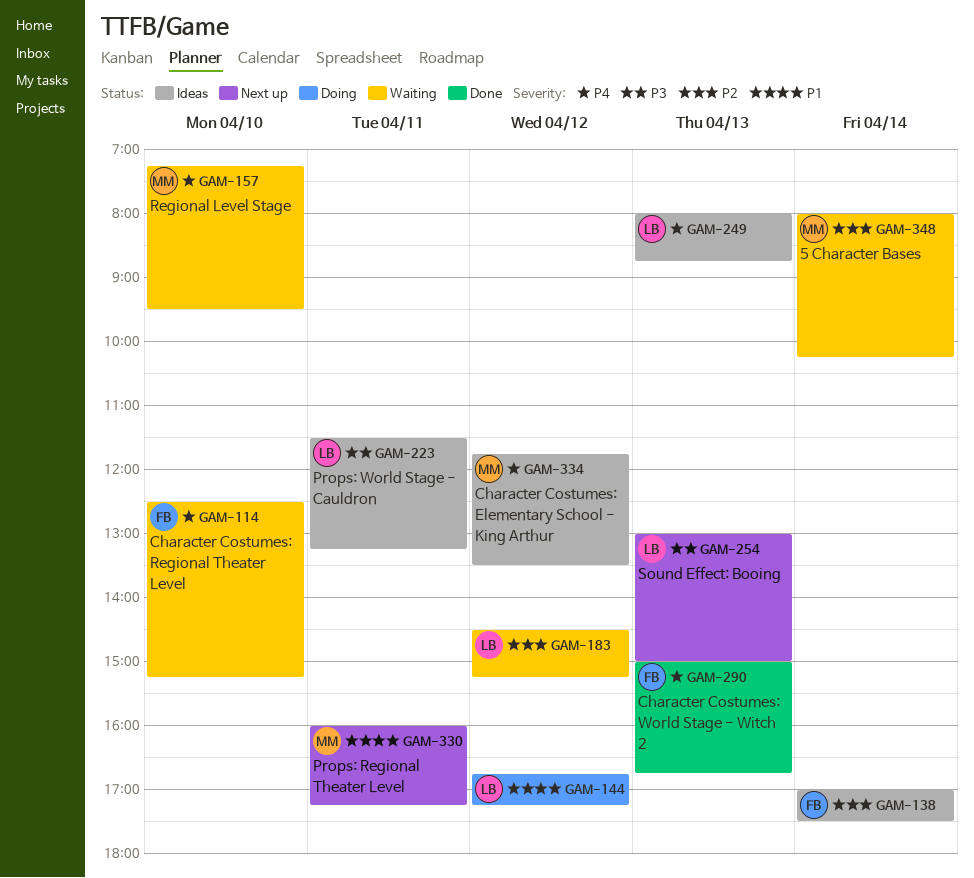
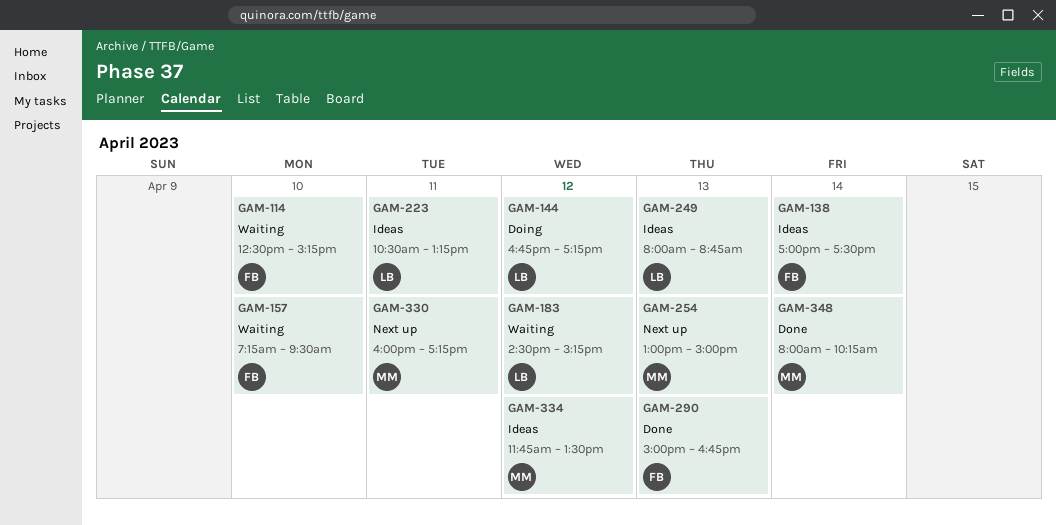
GAM-157, owner: MM -> FB
GAM-223, begins: 11:30 -> 10:30
GAM-254, owner: LB -> MM
GAM-348, status: Waiting -> Done

